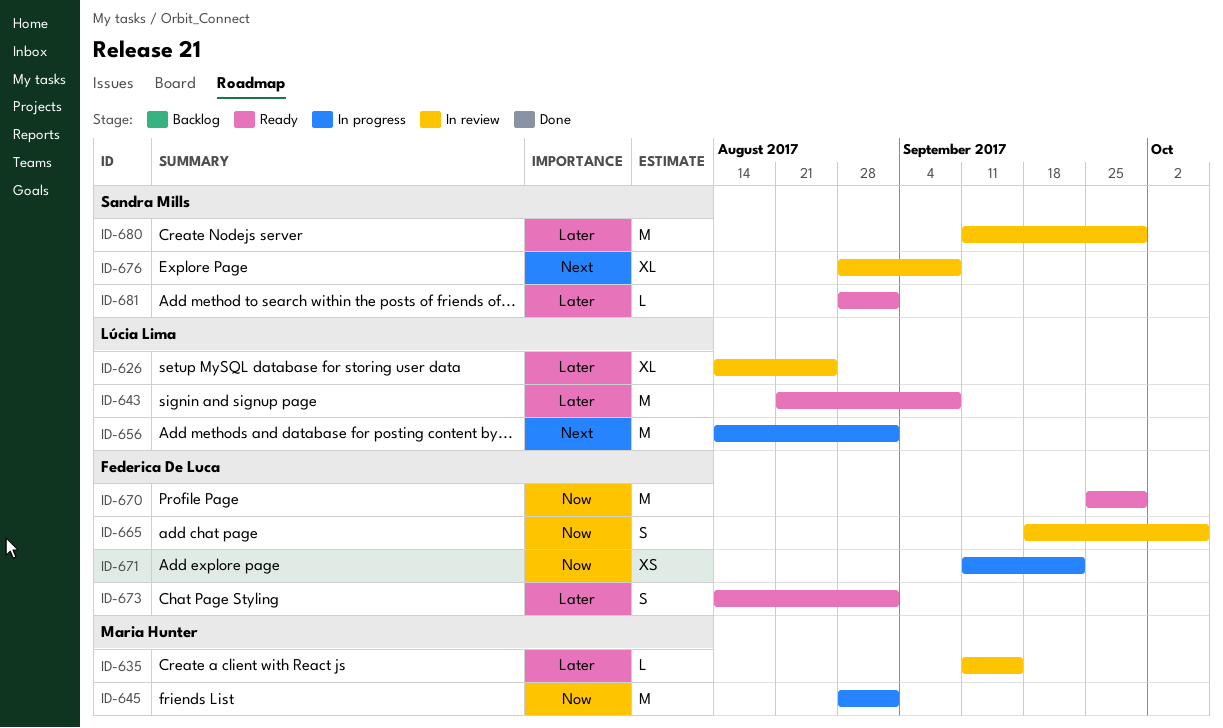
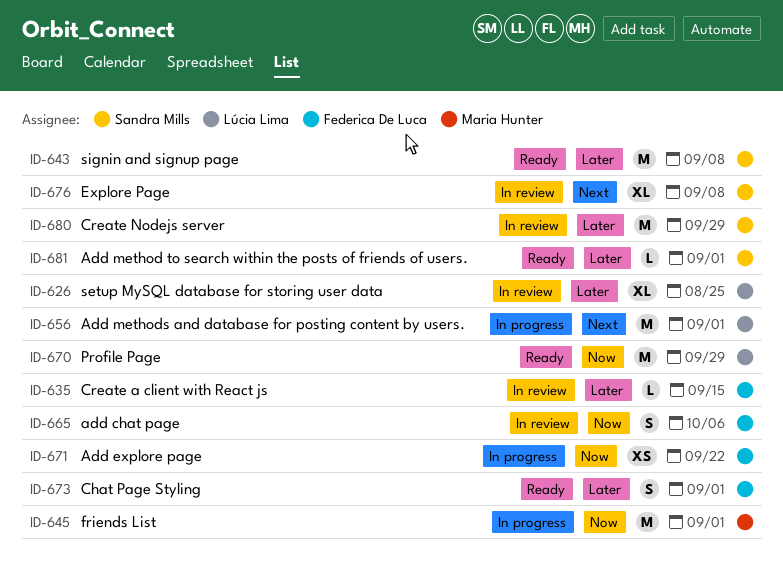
ID-635, owner: Maria Hunter -> Federica De Luca
ID-643, owner: Lúcia Lima -> Sandra Mills
ID-670, owner: Federica De Luca -> Lúcia Lima

